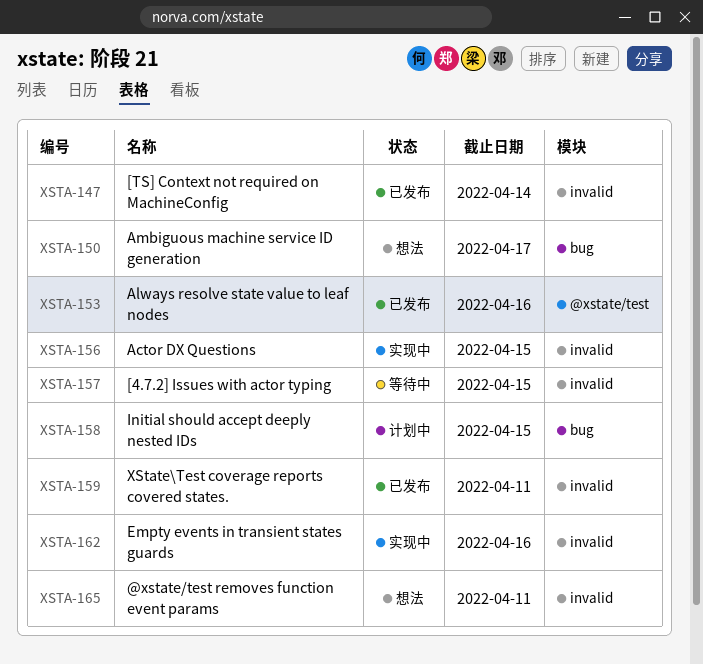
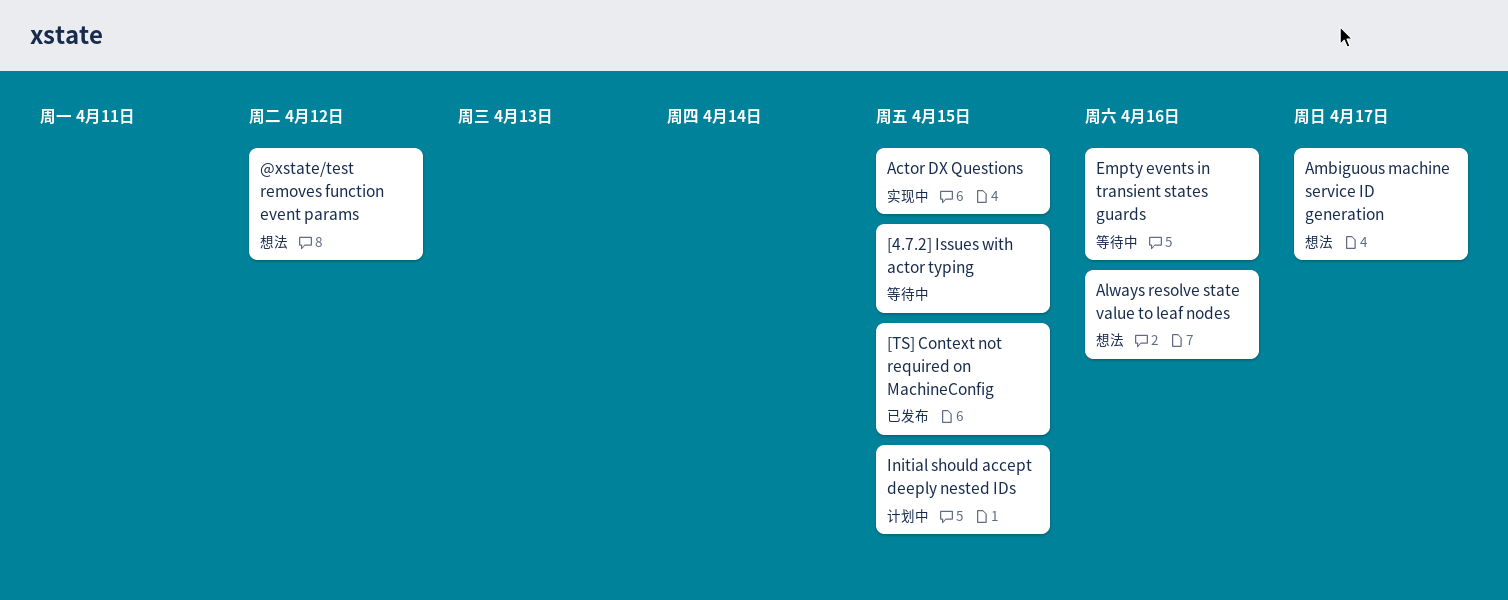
@xstate/test removes function event params, due: Apr 11 -> Apr 12
[TS] Context not required on MachineConfig, due: Apr 14 -> Apr 15
Always resolve state value to leaf nodes, status: 已发布 -> 想法
Empty events in transient states guards, status: 实现中 -> 等待中
XState\Test coverage reports covered states.: present -> none

